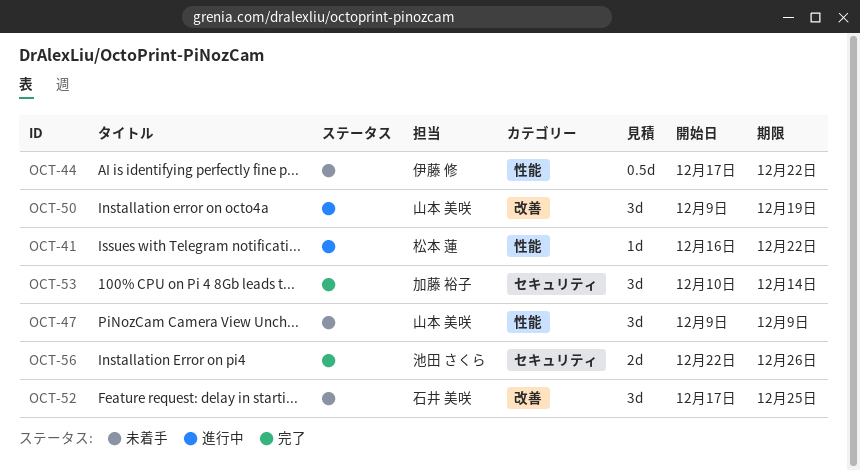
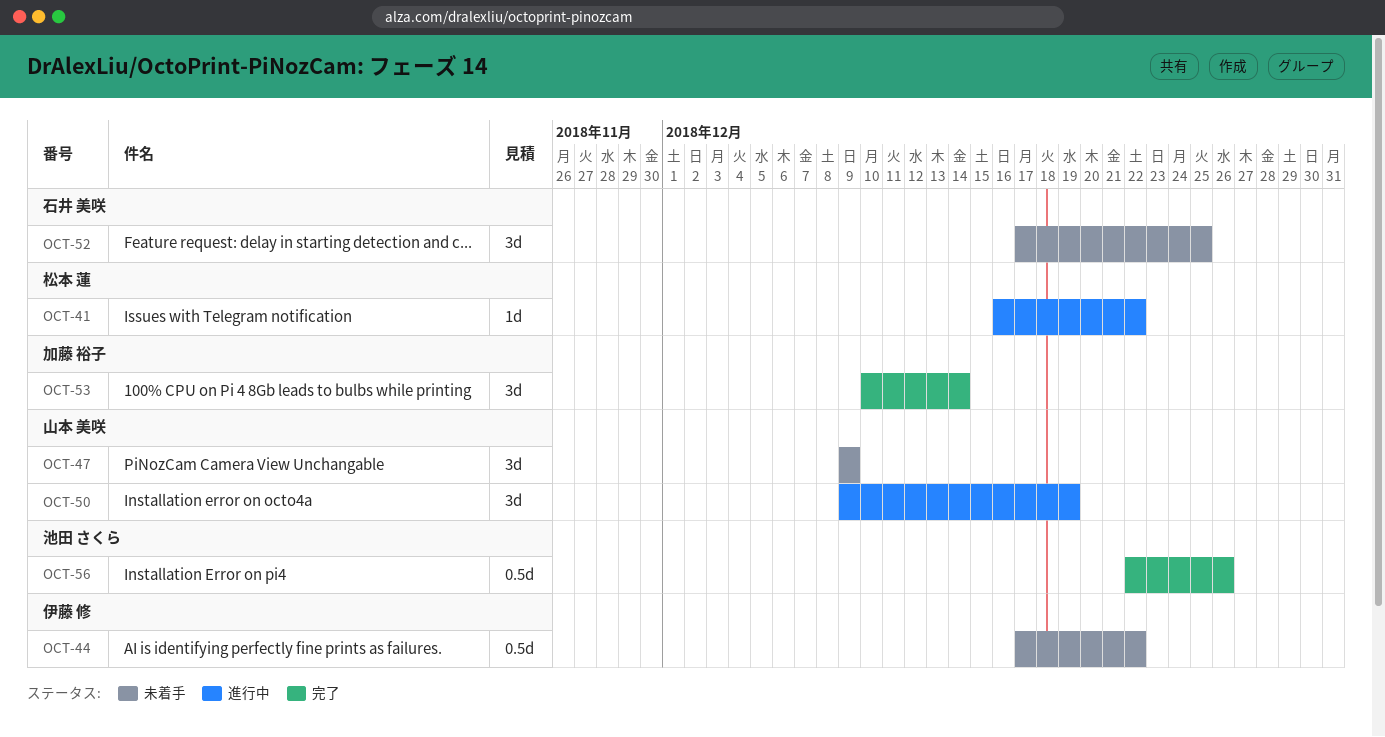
OCT-56, estimate: 2d -> 0.5d

